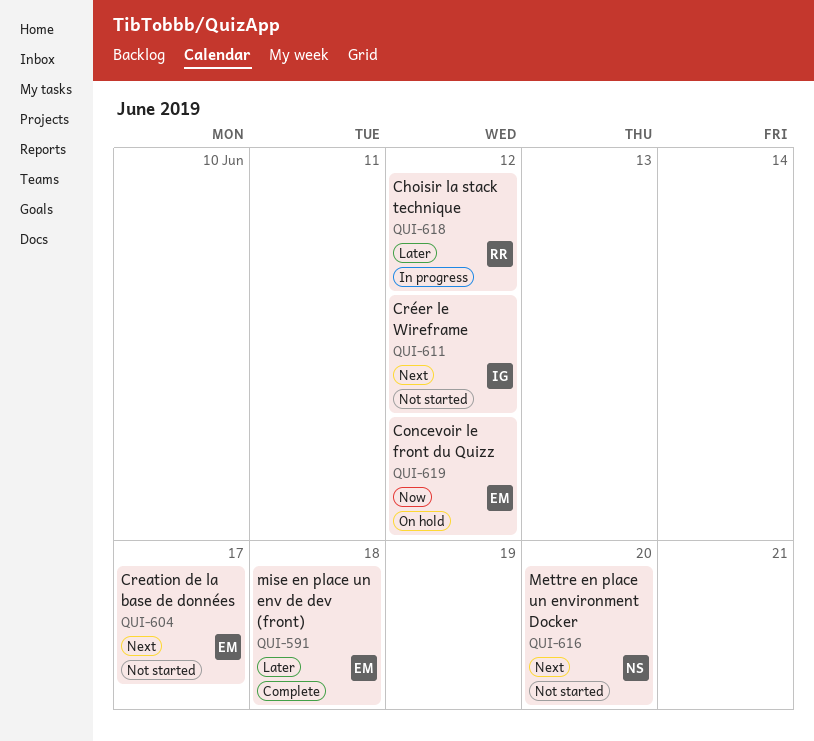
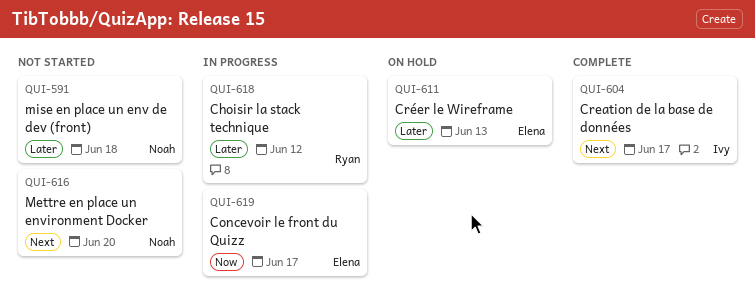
QUI-591, status: Complete -> Not started
QUI-591, owner: Elena -> Noah
QUI-604, status: Not started -> Complete
QUI-604, owner: Elena -> Ivy
QUI-611, status: Not started -> On hold
QUI-611, owner: Ivy -> Elena
QUI-611, priority: Next -> Later
QUI-611, due: Jun 12 -> Jun 13
QUI-619, status: On hold -> In progress
QUI-619, due: Jun 12 -> Jun 17

